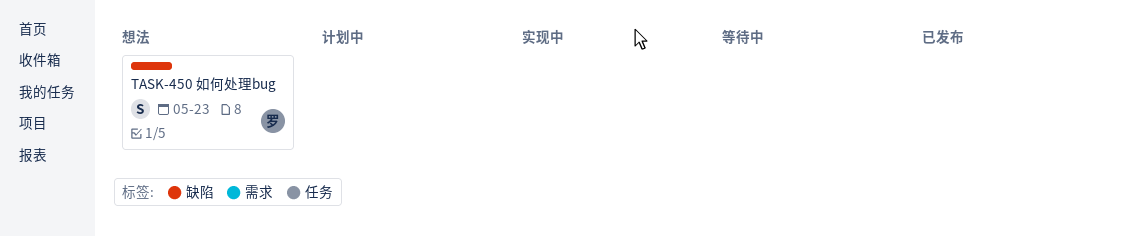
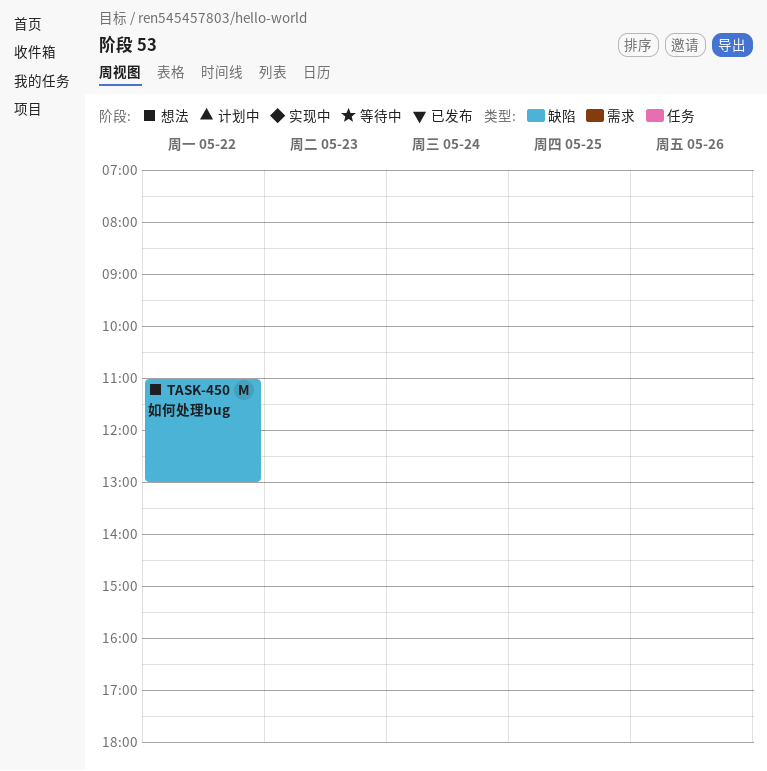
TASK-450, estimate: S -> M
TASK-450, day: May 23 -> May 22

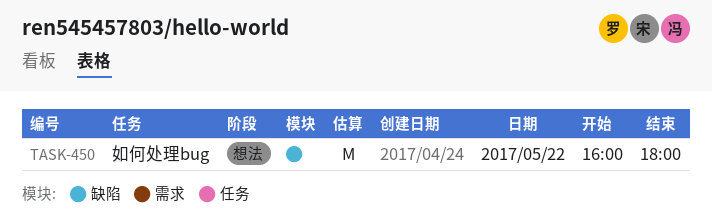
TASK-450, begins: 11:00 -> 16:00
TASK-450, ends: 13:00 -> 18:00

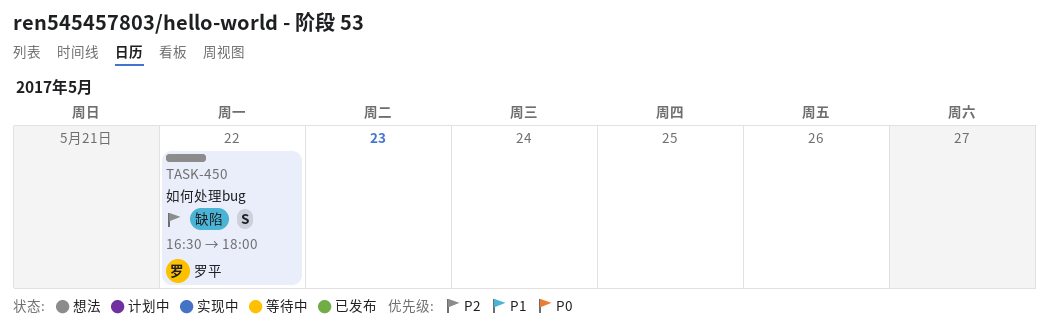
TASK-450, estimate: M -> S
TASK-450, begins: 16:00 -> 16:30

